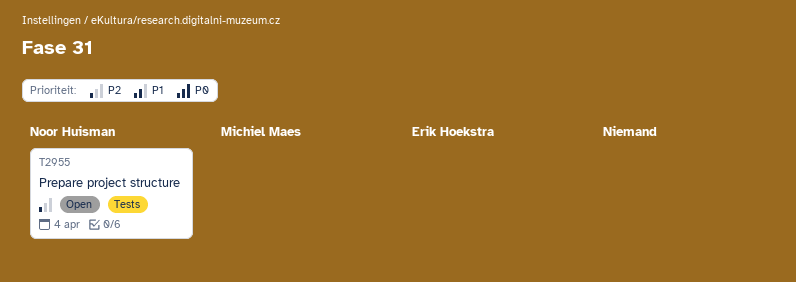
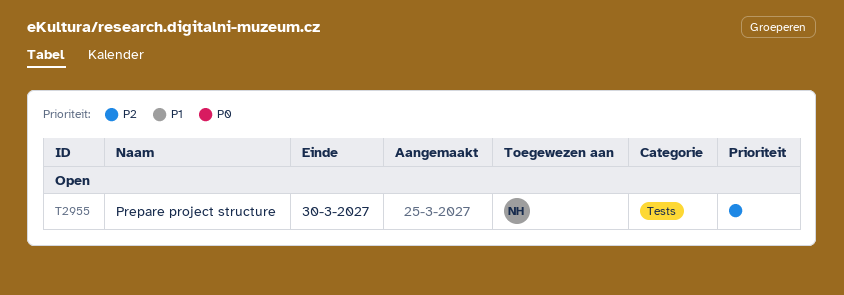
T2955, due: Apr 4 -> Mar 30

